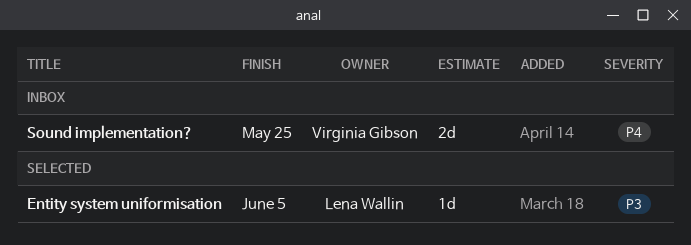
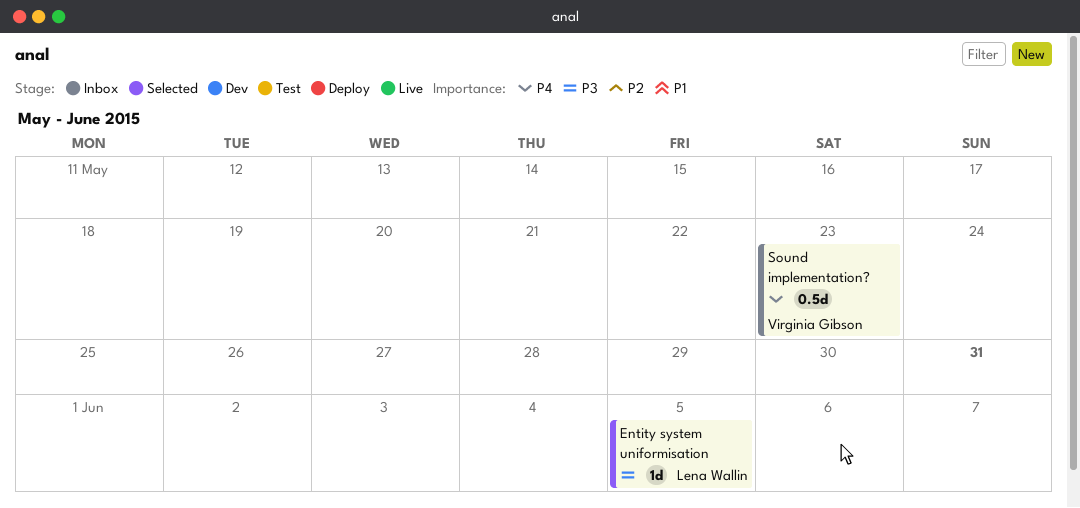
Sound implementation?, estimate: 2d -> 0.5d
Sound implementation?, due: May 25 -> May 23

